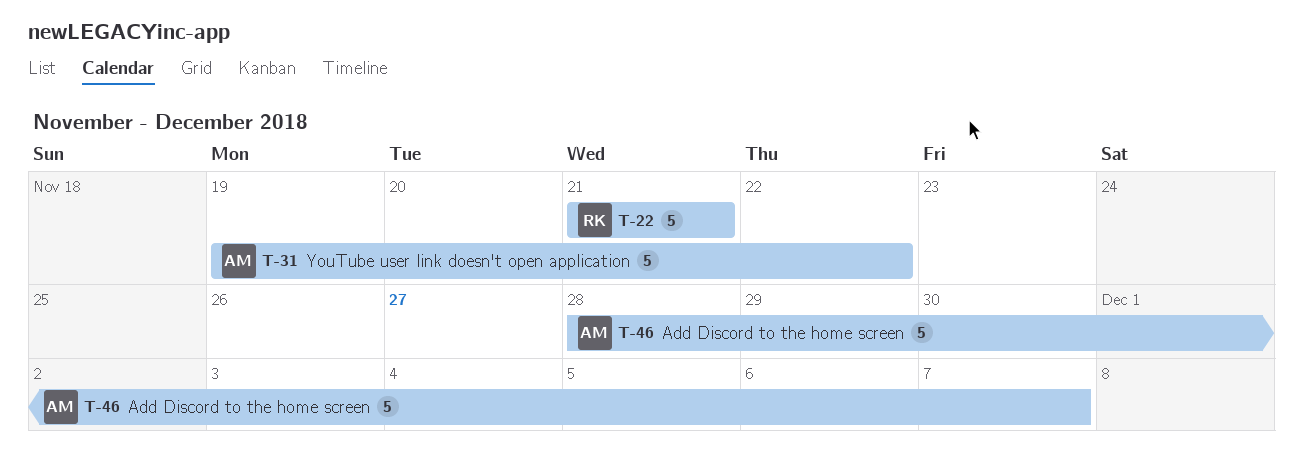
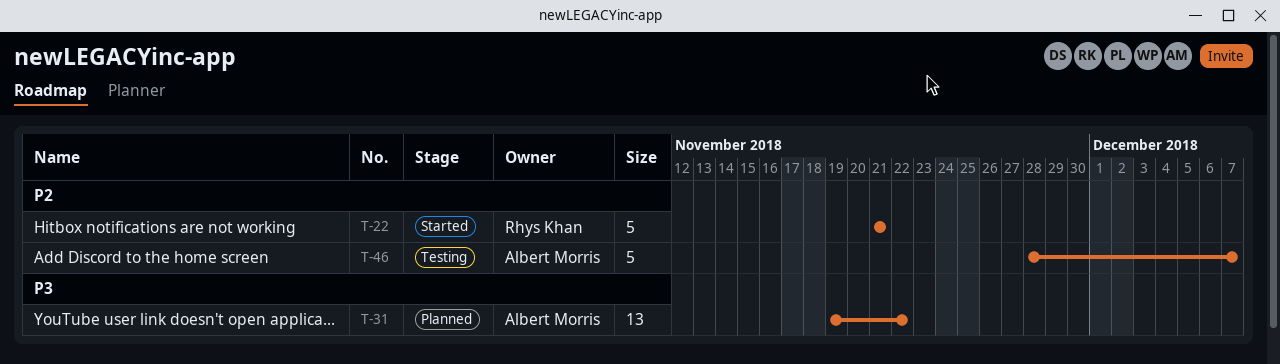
T-31, estimate: 5 -> 13

